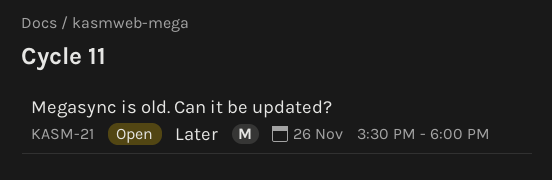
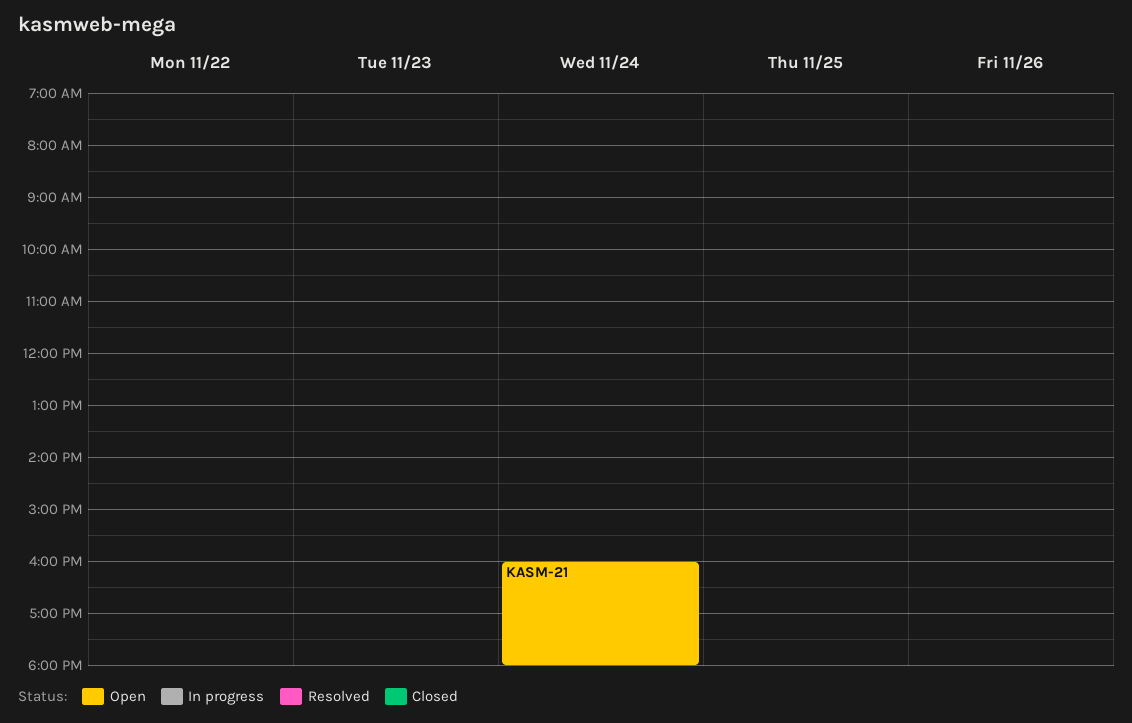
KASM-21, day: Nov 26 -> Nov 24
KASM-21, begins: 15:30 -> 16:00

